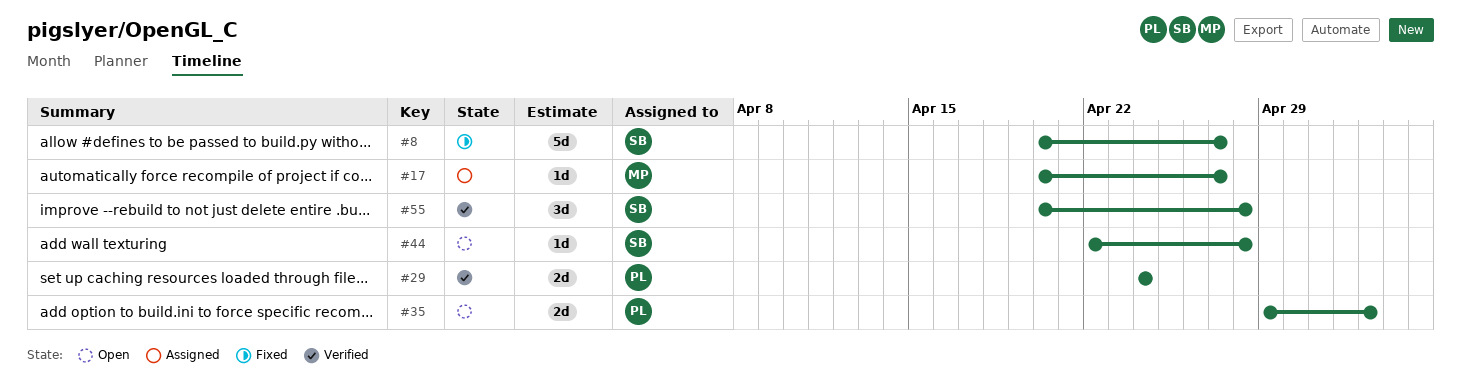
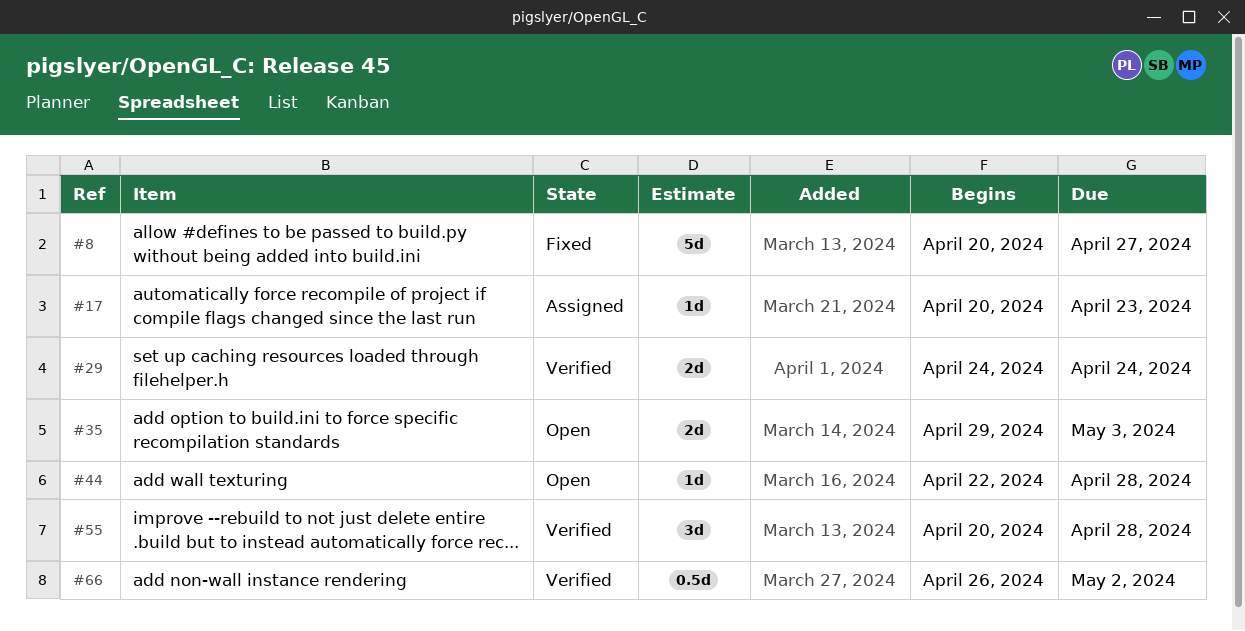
#17, due: Apr 27 -> Apr 23
#66: none -> present

